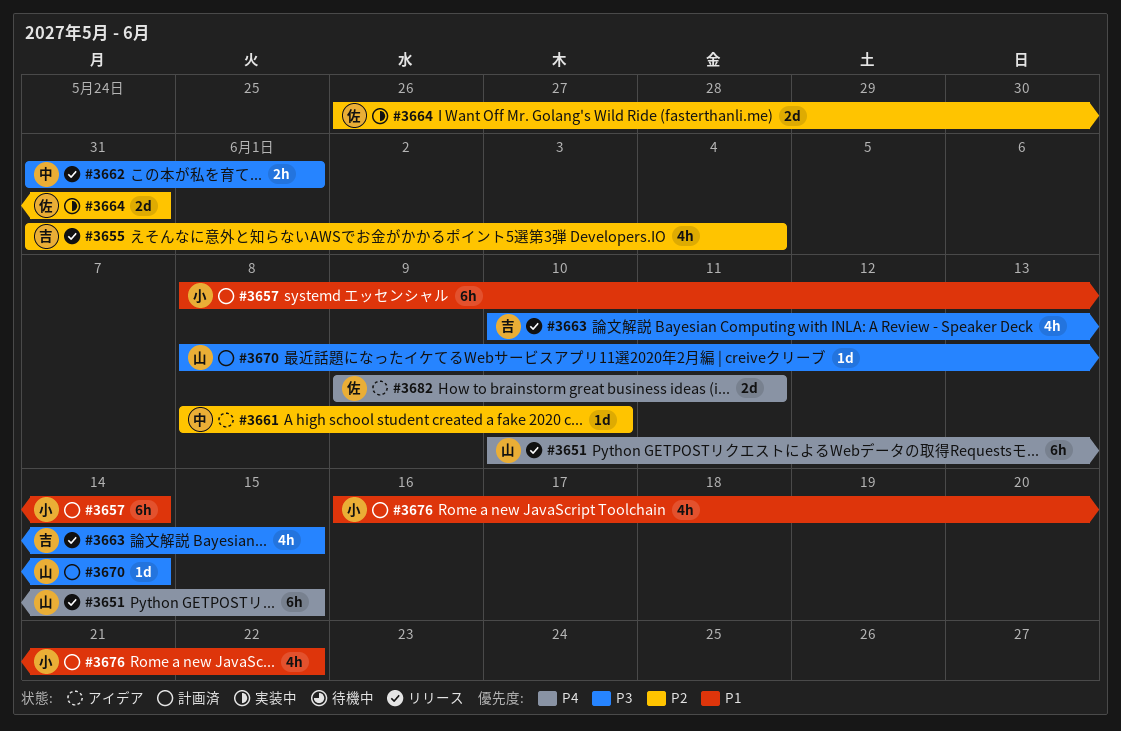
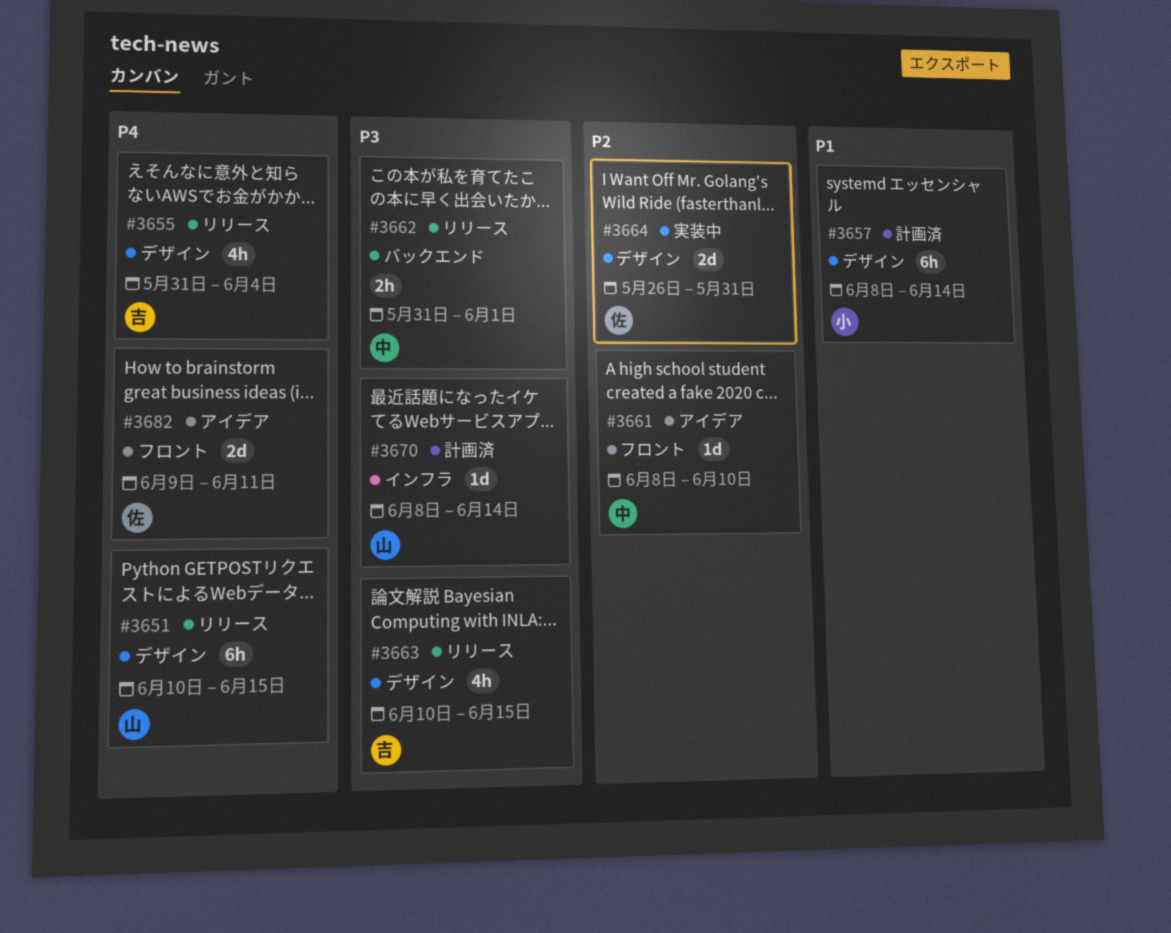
#3655, priority: P2 -> P4
#3676: present -> none

